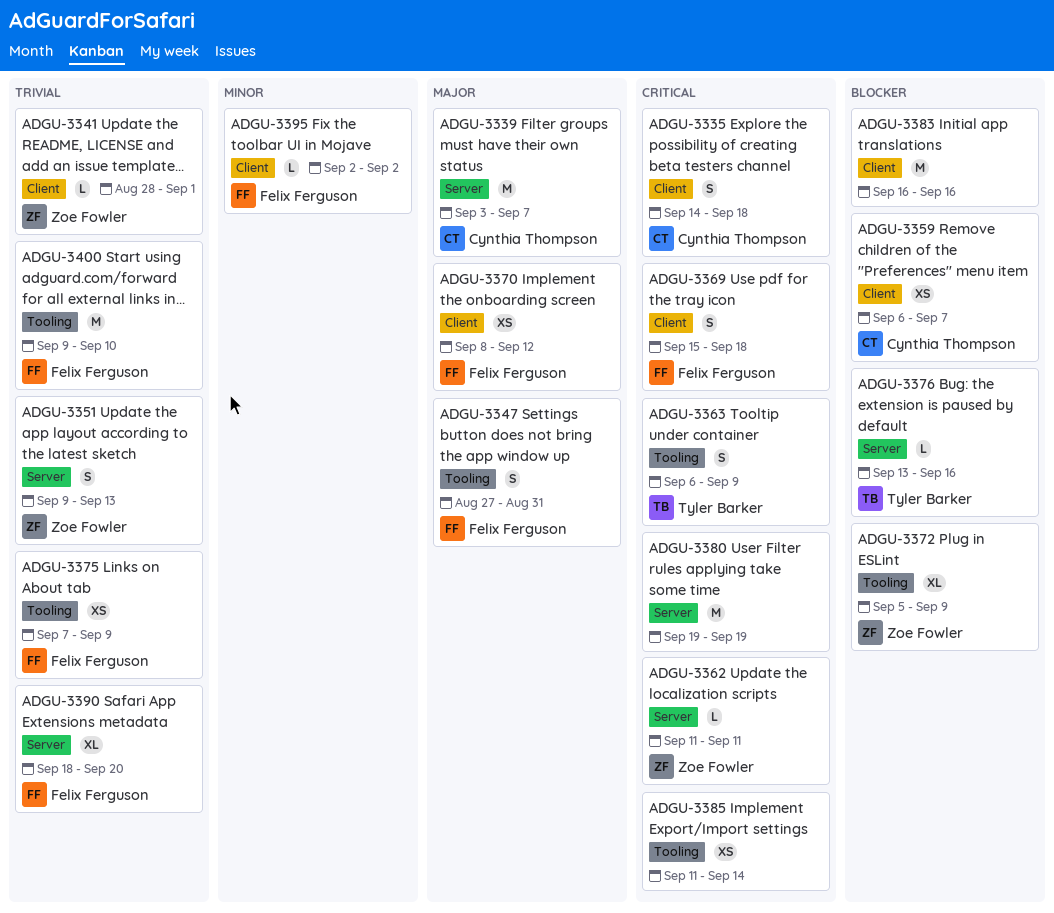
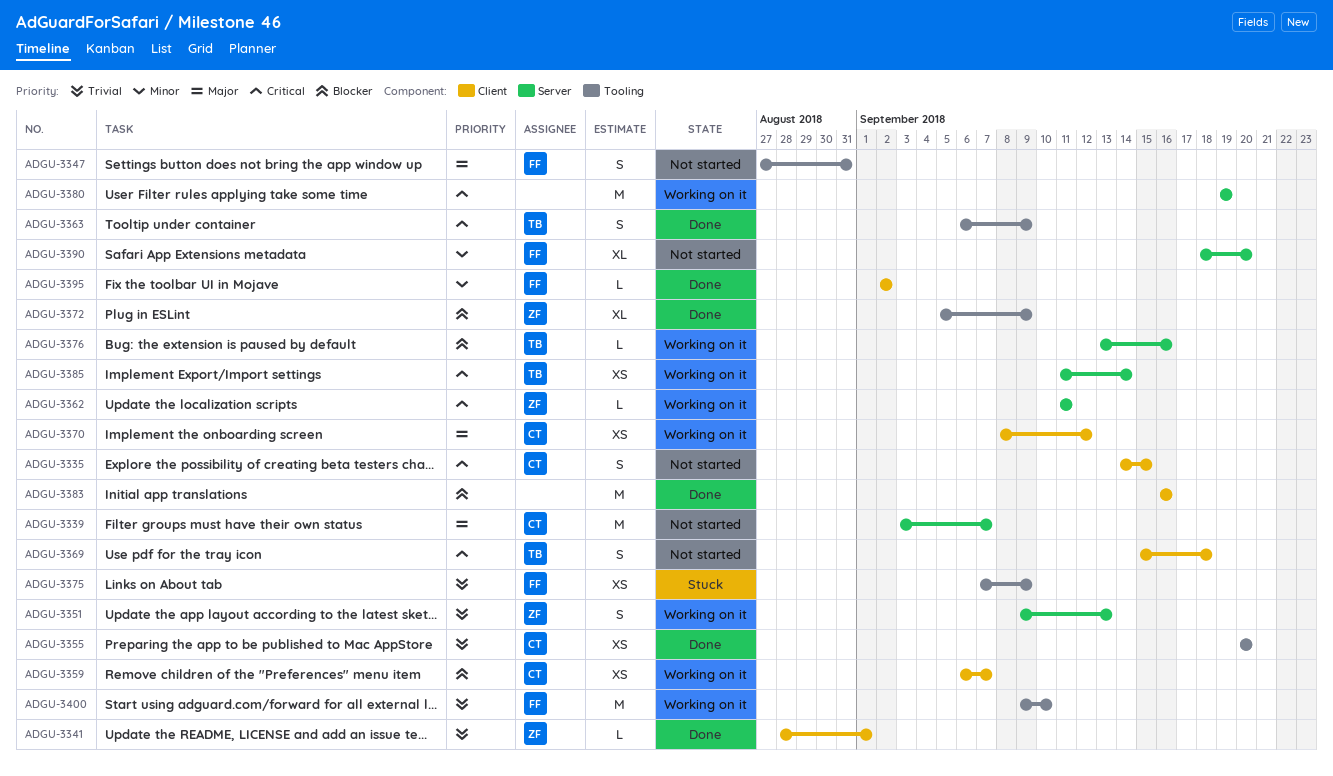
ADGU-3335, due: Sep 18 -> Sep 15
ADGU-3355: none -> present
ADGU-3369, owner: Felix Ferguson -> Tyler Barker
ADGU-3370, owner: Felix Ferguson -> Cynthia Thompson
ADGU-3385, owner: none -> Tyler Barker
ADGU-3385, label: Tooling -> Server
ADGU-3390, priority: Trivial -> Minor

